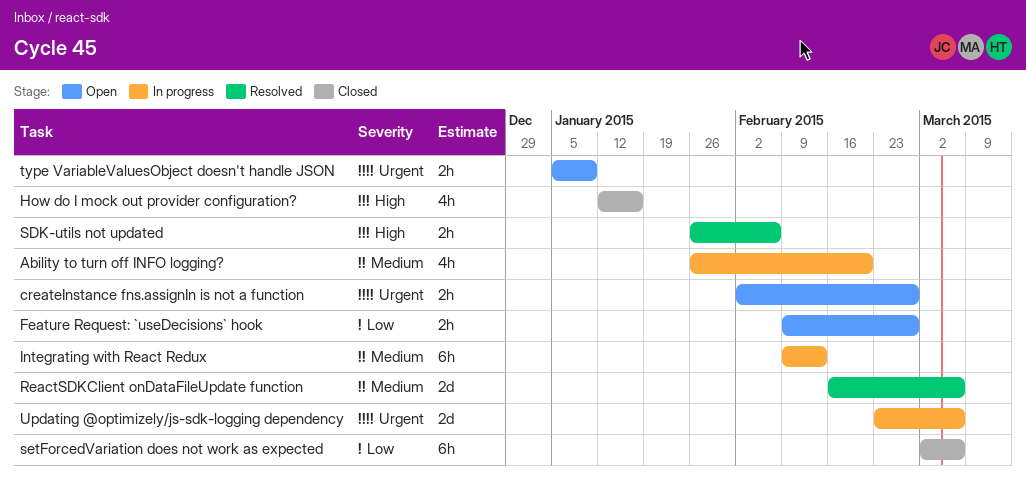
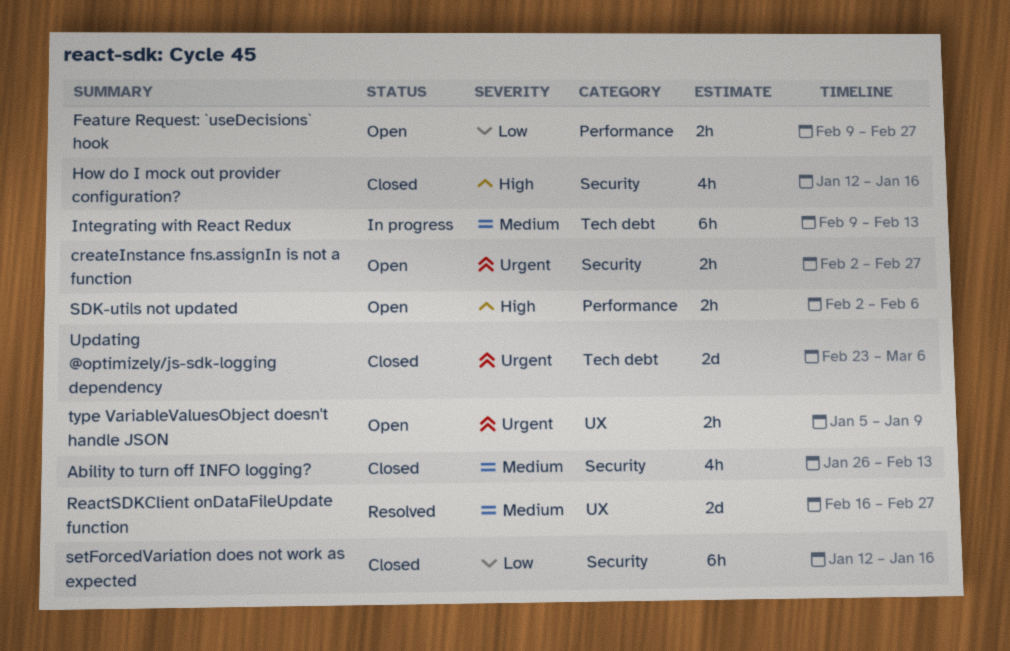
Ability to turn off INFO logging?, status: In progress -> Closed
Ability to turn off INFO logging?, due: Feb 20 -> Feb 13
ReactSDKClient onDataFileUpdate function, due: Mar 6 -> Feb 27
SDK-utils not updated, status: Resolved -> Open
SDK-utils not updated, start: Jan 26 -> Feb 2
setForcedVariation does not work as expected, start: Mar 2 -> Jan 12
setForcedVariation does not work as expected, due: Mar 6 -> Jan 16
Updating @optimizely/js-sdk-logging dependency, status: In progress -> Closed

